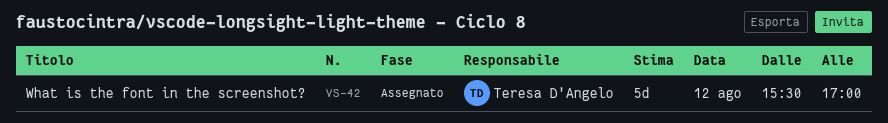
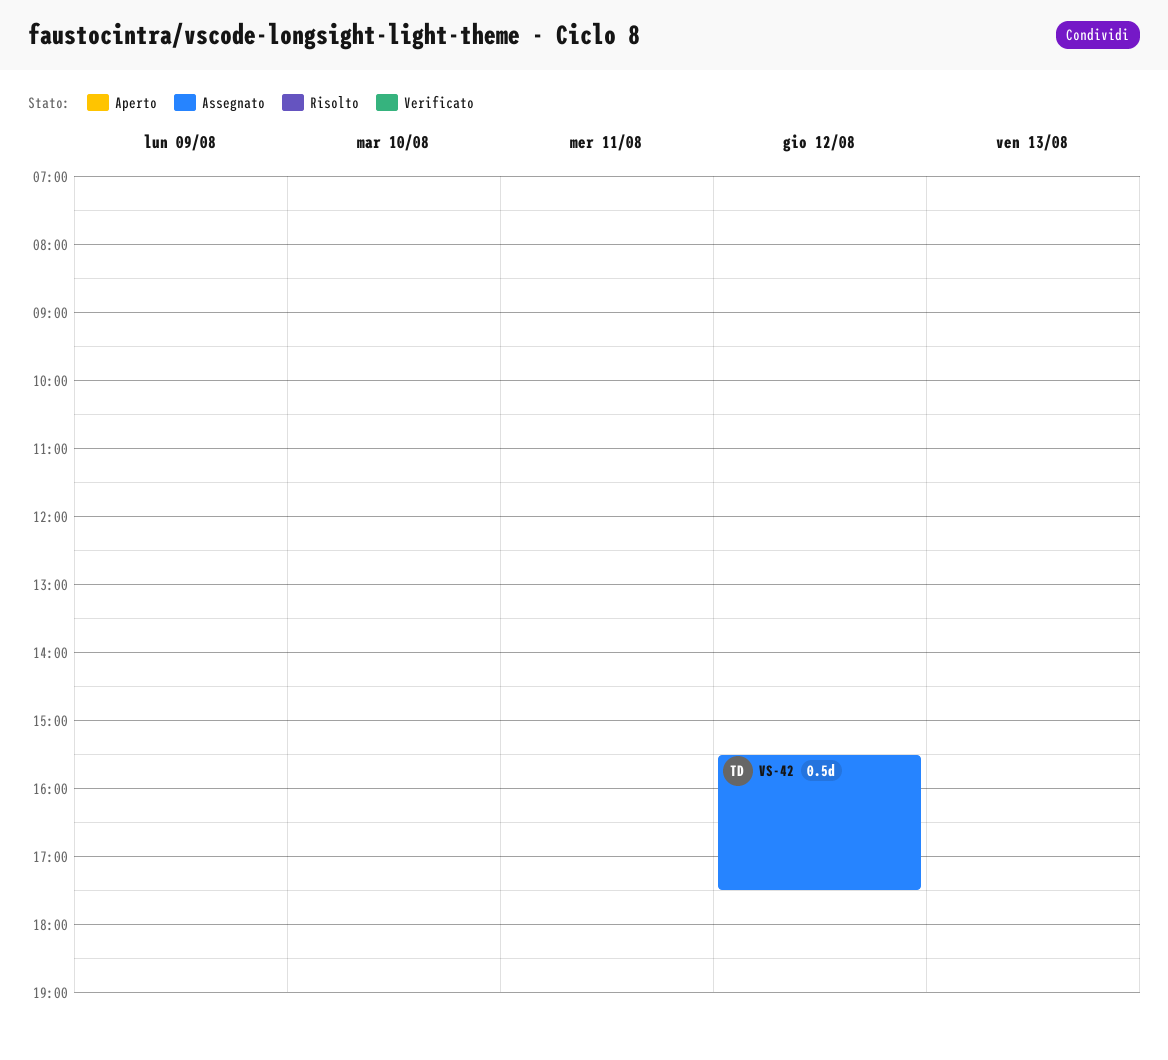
VS-42, estimate: 5d -> 0.5d
VS-42, ends: 17:00 -> 17:30

